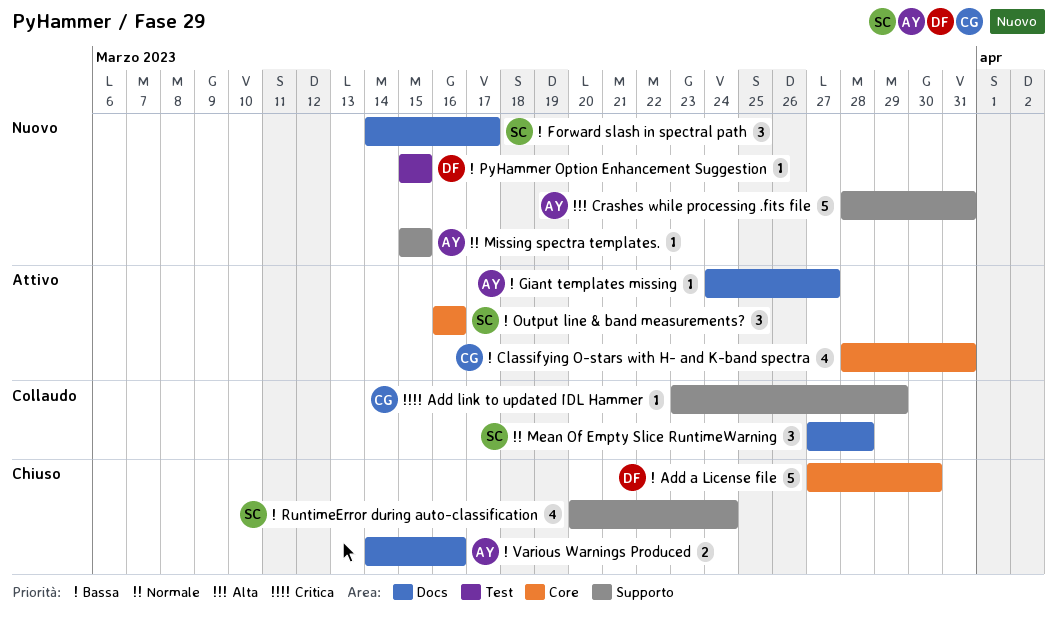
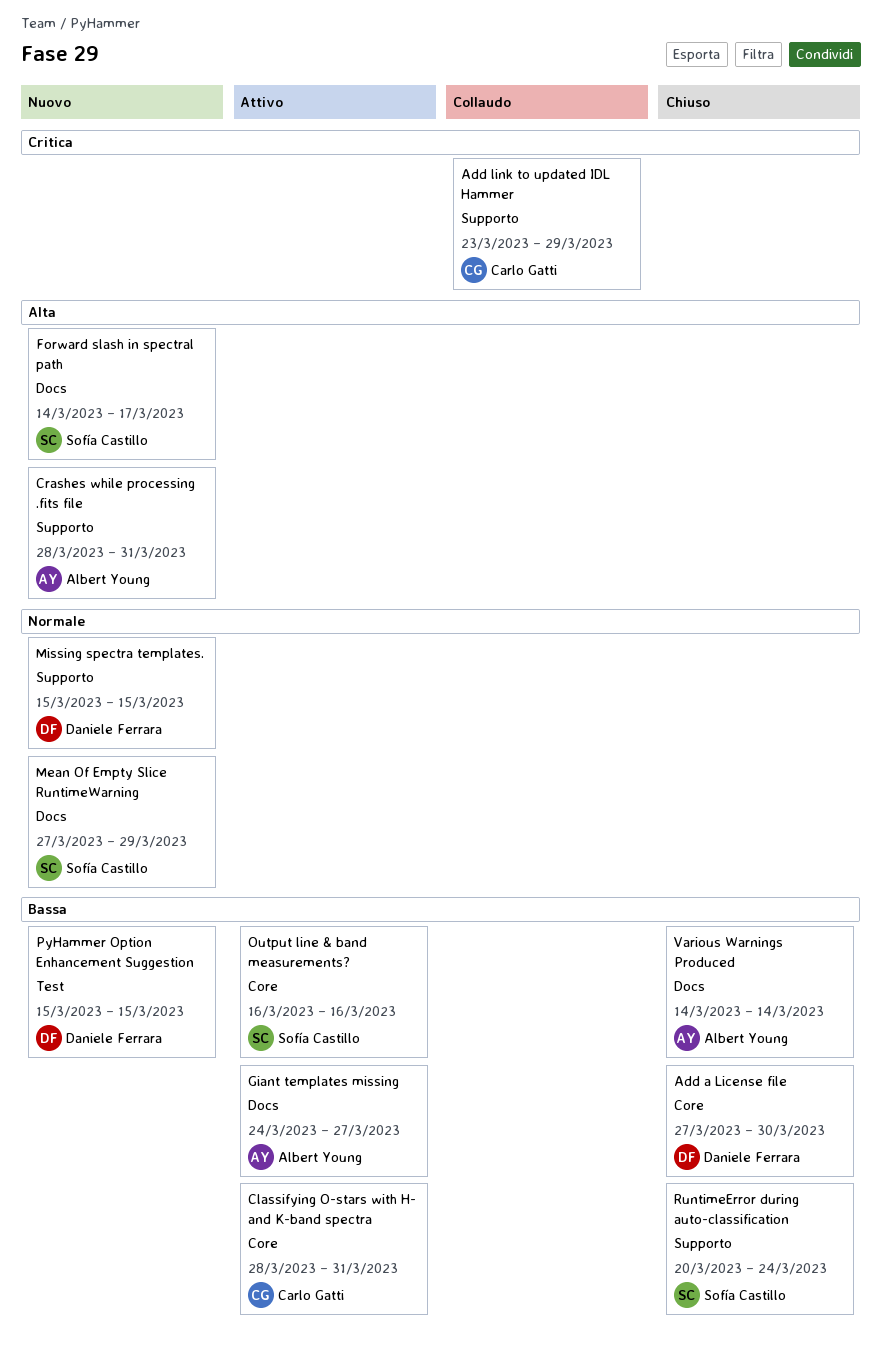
Forward slash in spectral path, priority: Bassa -> Alta
Mean Of Empty Slice RuntimeWarning, status: Collaudo -> Nuovo
Mean Of Empty Slice RuntimeWarning, due: Mar 28 -> Mar 29
Missing spectra templates., owner: Albert Young -> Daniele Ferrara
Various Warnings Produced, due: Mar 16 -> Mar 14

